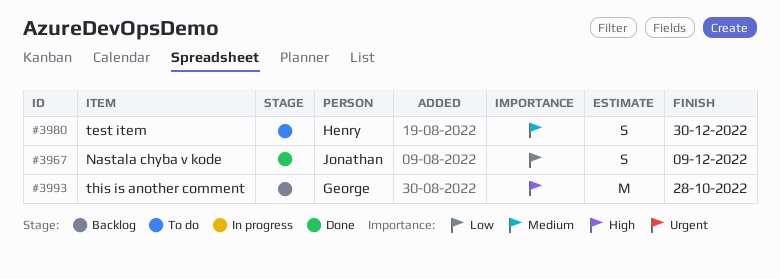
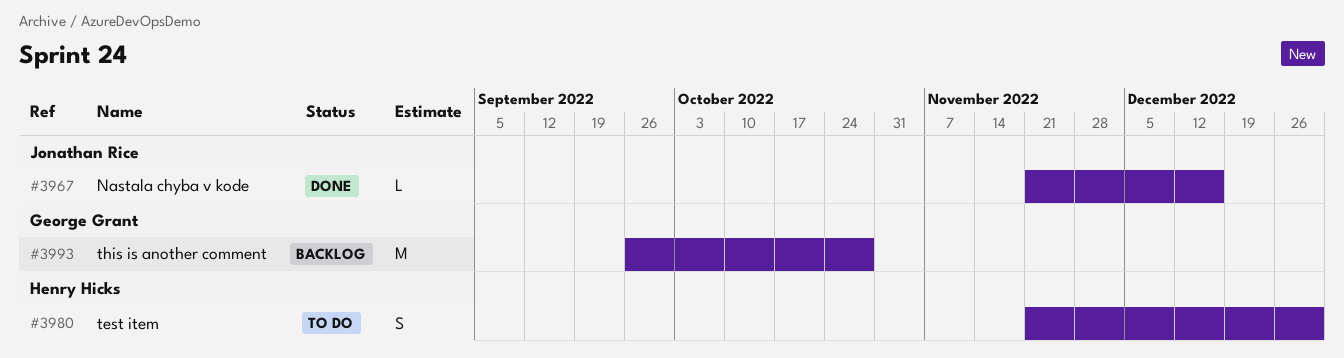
#3967, estimate: S -> L
#3967, due: Dec 9 -> Dec 16

